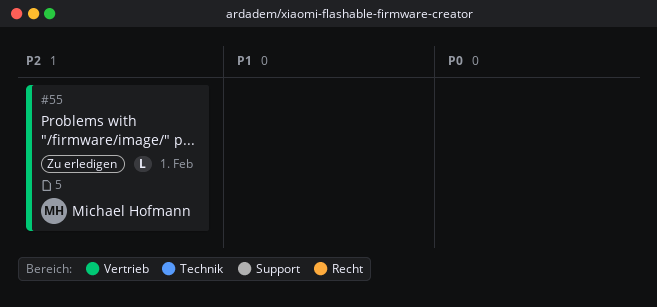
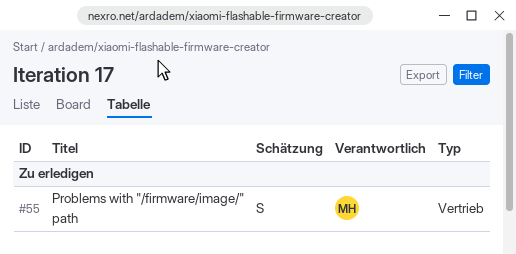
#55, estimate: L -> S

